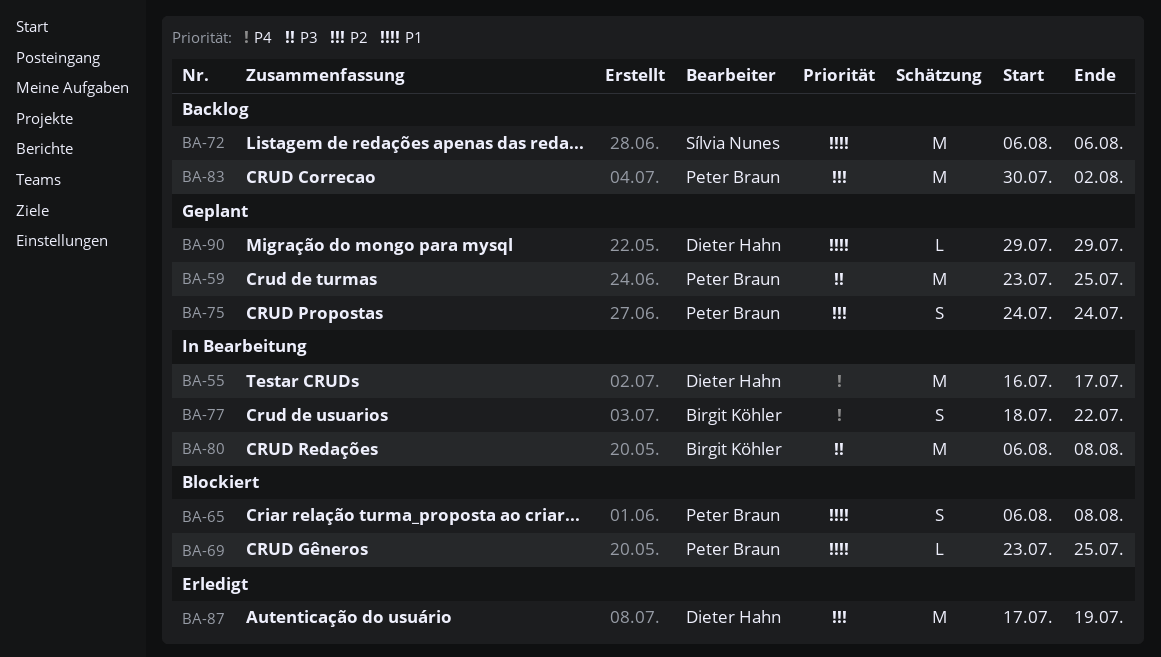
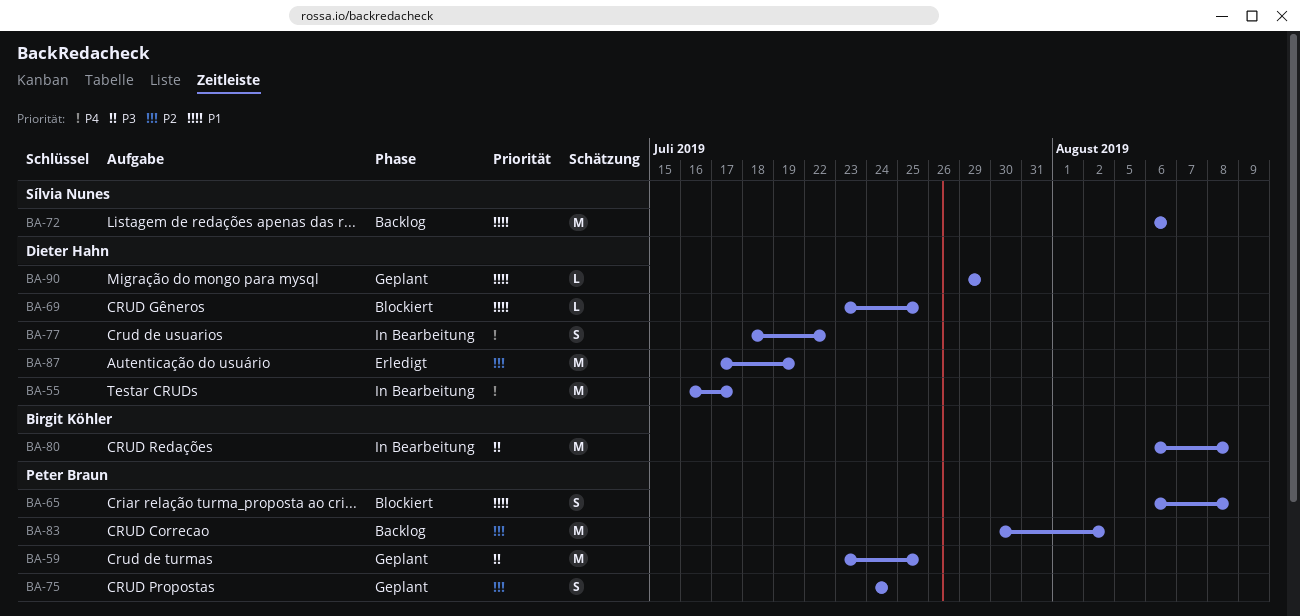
BA-69, owner: Peter Braun -> Dieter Hahn
BA-77, owner: Birgit Köhler -> Dieter Hahn

